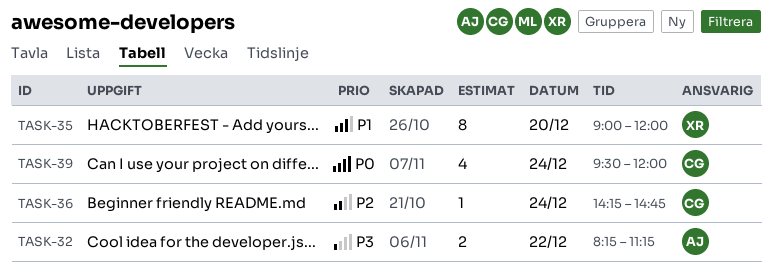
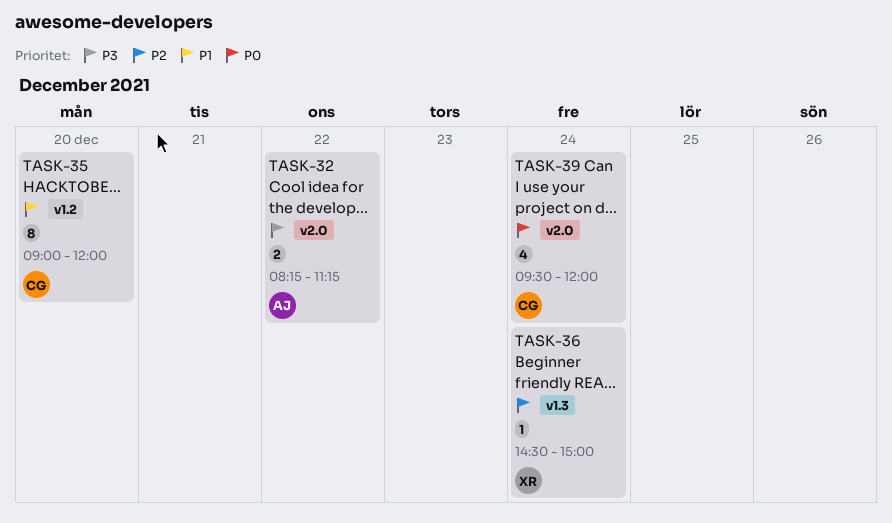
TASK-35, owner: XR -> CG
TASK-36, owner: CG -> XR
TASK-36, begins: 14:15 -> 14:30
TASK-36, ends: 14:45 -> 15:00

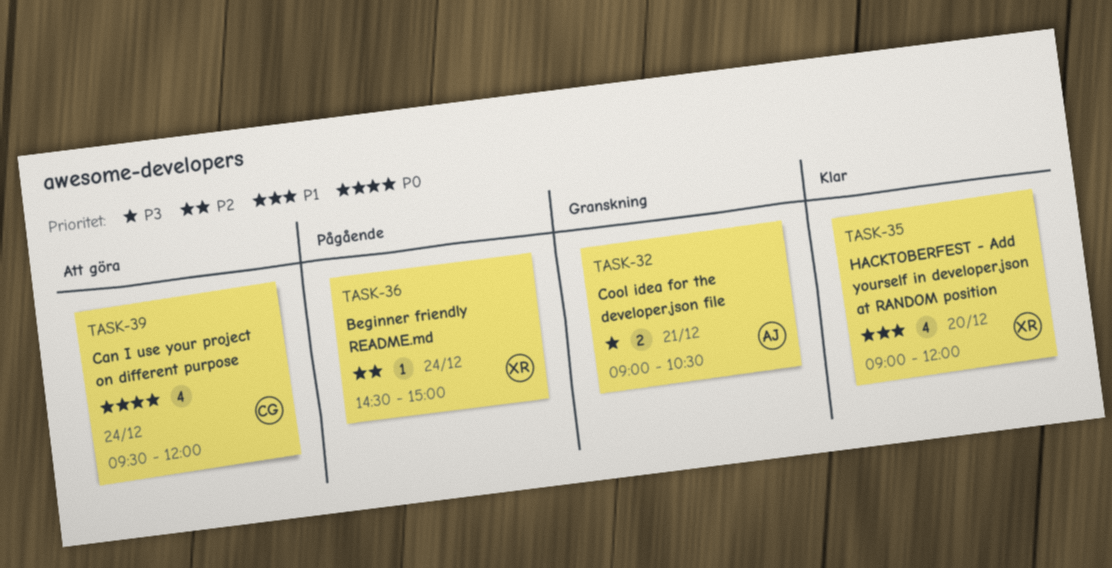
TASK-32, day: Dec 22 -> Dec 21
TASK-32, begins: 08:15 -> 09:00
TASK-32, ends: 11:15 -> 10:30
TASK-35, owner: CG -> XR
TASK-35, estimate: 8 -> 4

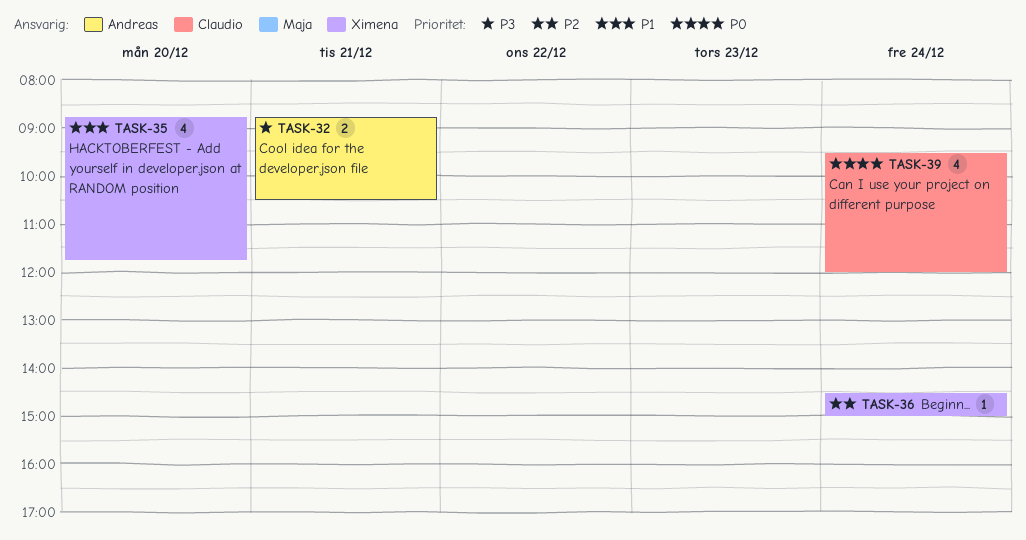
TASK-32, begins: 09:00 -> 08:45
TASK-35, begins: 09:00 -> 08:45
TASK-35, ends: 12:00 -> 11:45

